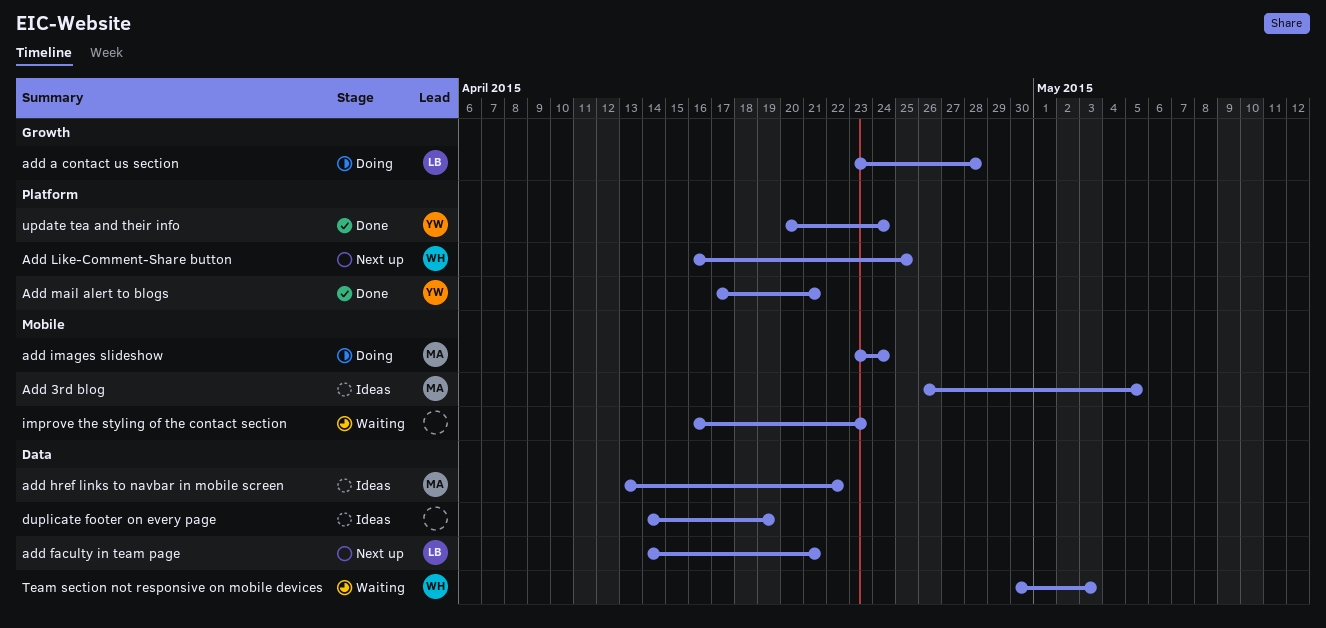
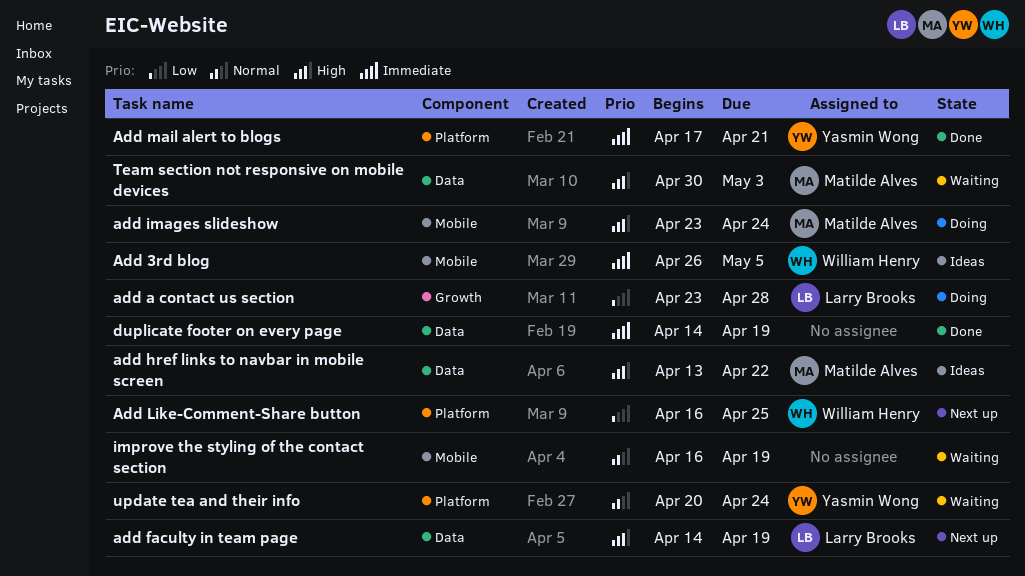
Add 3rd blog, owner: Matilde Alves -> William Henry
add faculty in team page, due: Apr 21 -> Apr 19
duplicate footer on every page, status: Ideas -> Done
improve the styling of the contact section, due: Apr 23 -> Apr 19
Team section not responsive on mobile devices, owner: William Henry -> Matilde Alves
update tea and their info, status: Done -> Waiting

